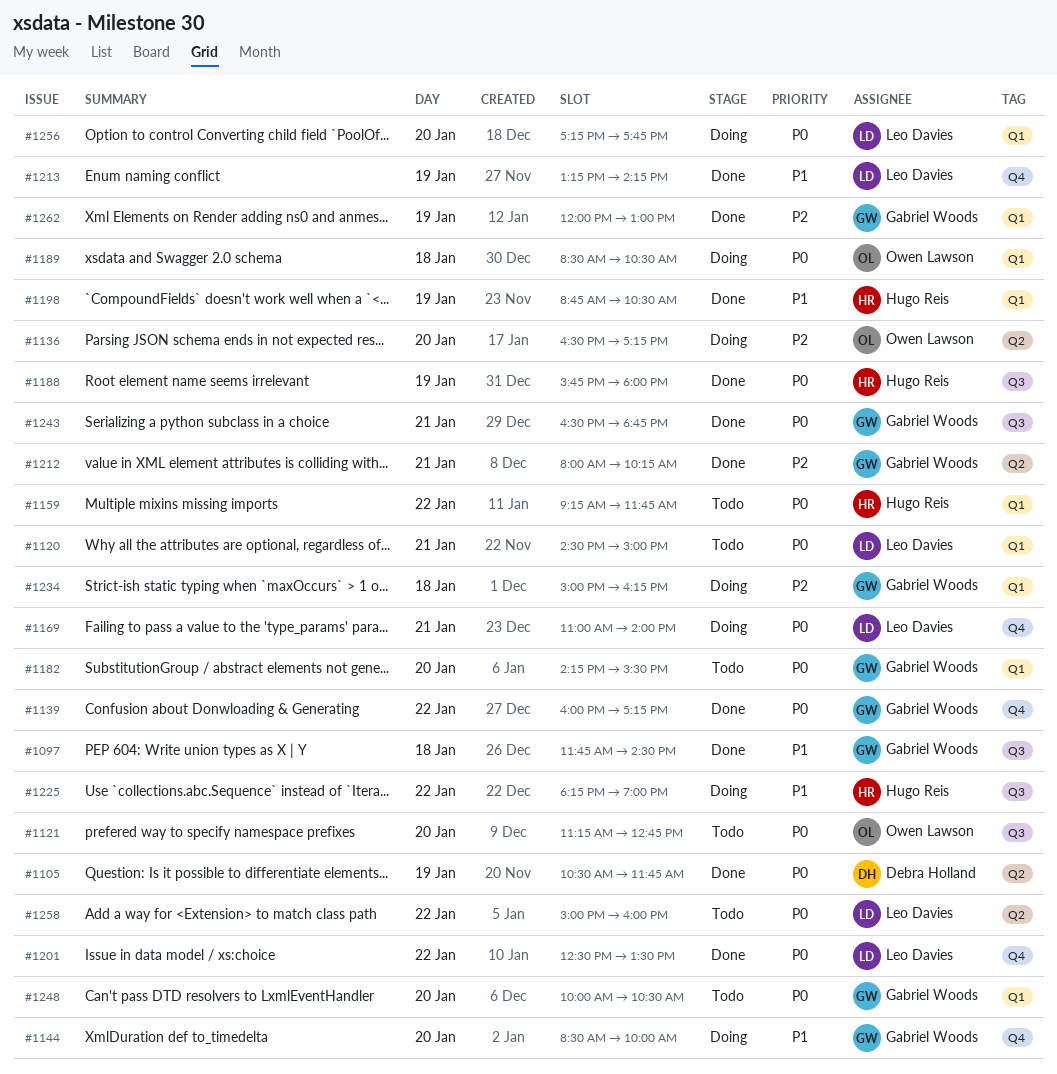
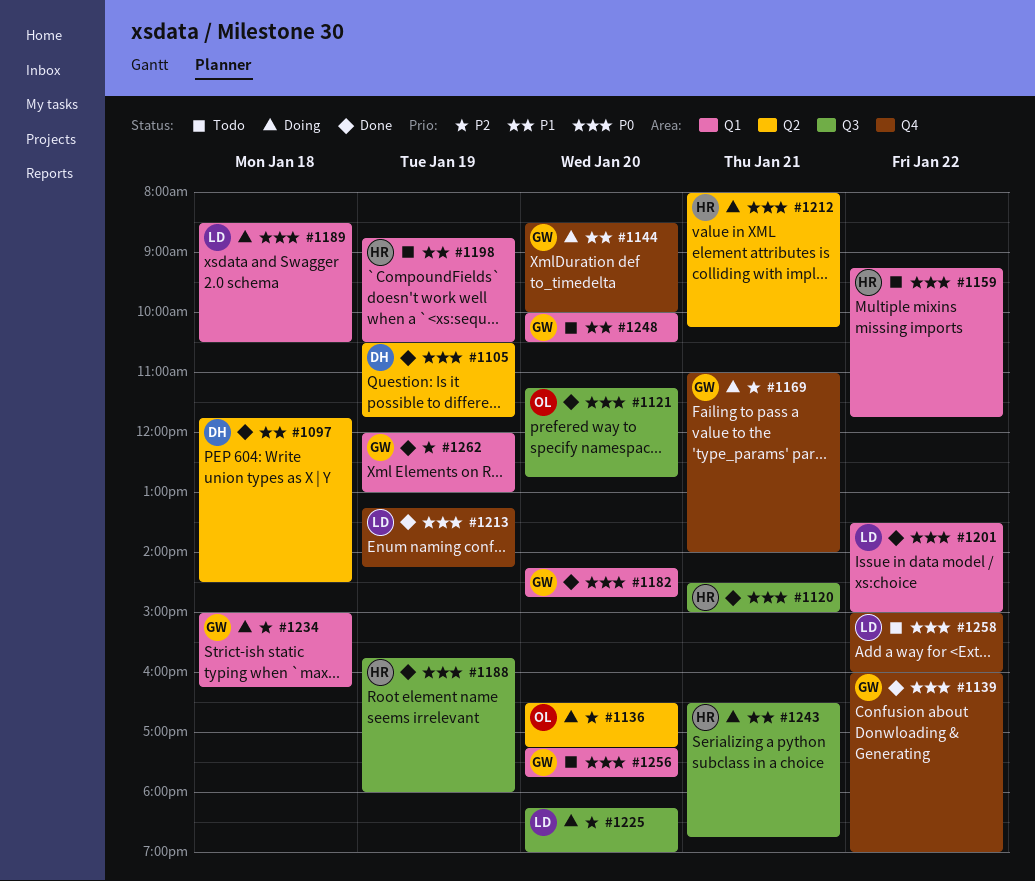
#1097, owner: Gabriel Woods -> Debra Holland
#1097, label: Q3 -> Q2
#1120, status: Todo -> Done
#1120, owner: Leo Davies -> Hugo Reis
#1120, label: Q1 -> Q3
#1121, status: Todo -> Done
#1139, ends: 17:15 -> 19:00
#1169, owner: Leo Davies -> Gabriel Woods
#1169, priority: P0 -> P2
#1182, status: Todo -> Done
#1182, ends: 15:30 -> 14:45
#1189, owner: Owen Lawson -> Leo Davies
#1198, status: Done -> Todo
#1201, label: Q4 -> Q1
#1201, begins: 12:30 -> 13:30
#1201, ends: 13:30 -> 15:00
#1212, status: Done -> Doing
#1212, owner: Gabriel Woods -> Hugo Reis
#1212, priority: P2 -> P0
#1213, priority: P1 -> P0
#1225, owner: Hugo Reis -> Leo Davies
#1225, priority: P1 -> P2
#1225, day: Jan 22 -> Jan 20
#1243, status: Done -> Doing
#1243, owner: Gabriel Woods -> Hugo Reis
#1243, priority: P0 -> P1
#1248, priority: P0 -> P1
#1256, status: Doing -> Todo
#1256, owner: Leo Davies -> Gabriel Woods
#1258, label: Q2 -> Q4

